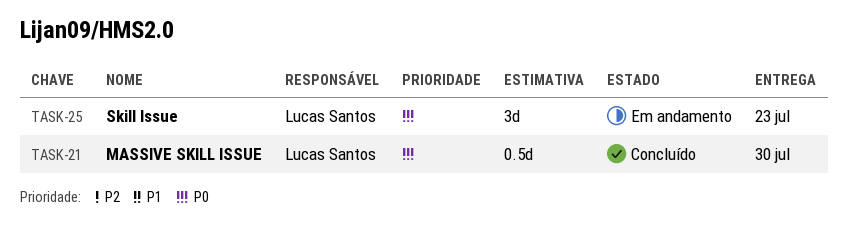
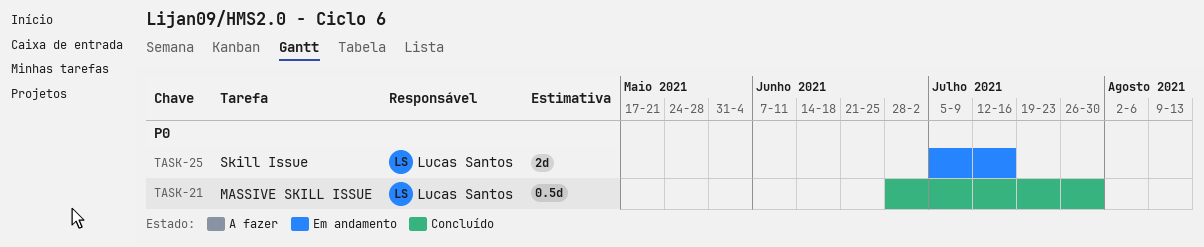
TASK-25, estimate: 3d -> 2d
TASK-25, due: Jul 23 -> Jul 16

